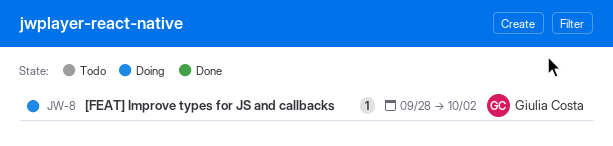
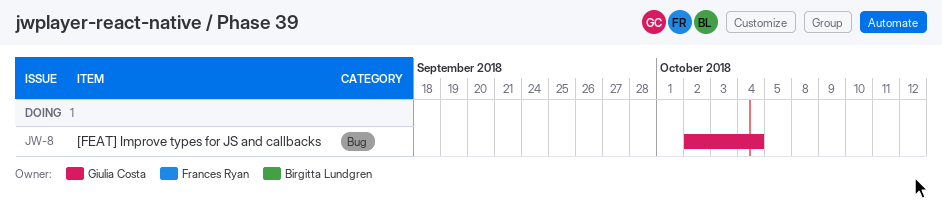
JW-8, start: Sep 28 -> Oct 2
JW-8, due: Oct 2 -> Oct 4

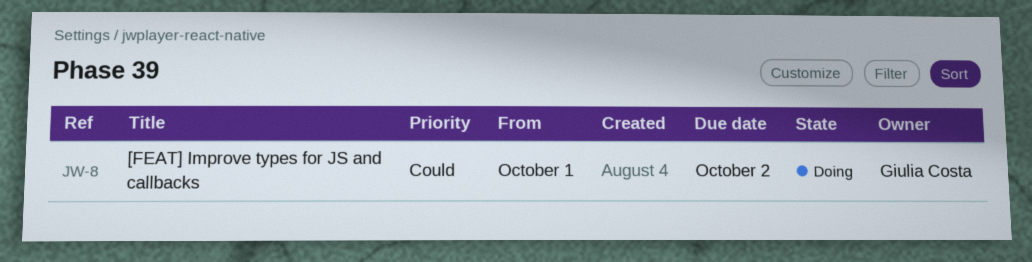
JW-8, start: Oct 2 -> Oct 1
JW-8, due: Oct 4 -> Oct 2

